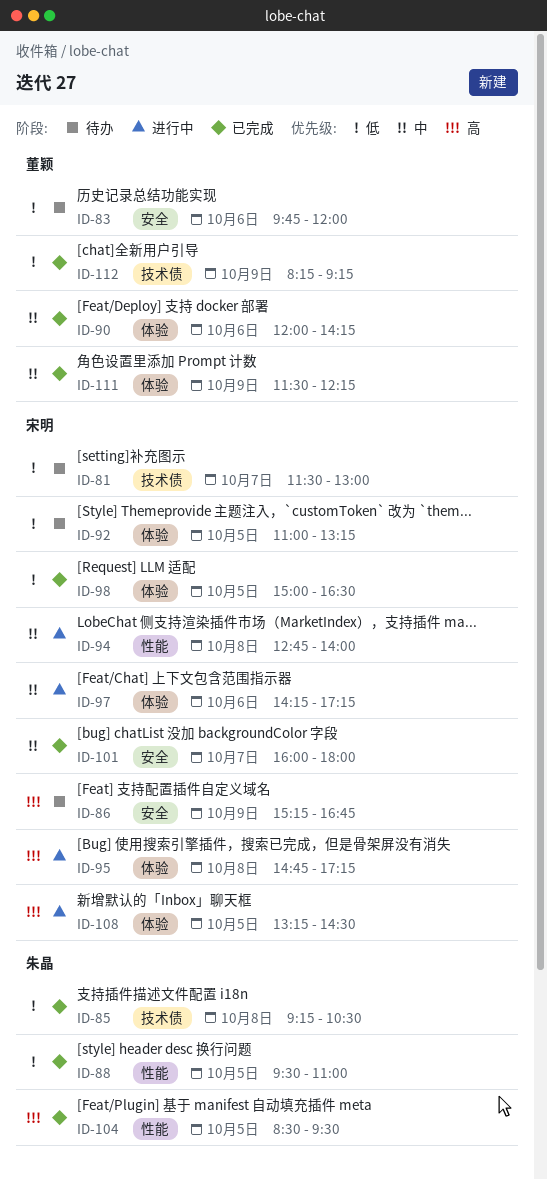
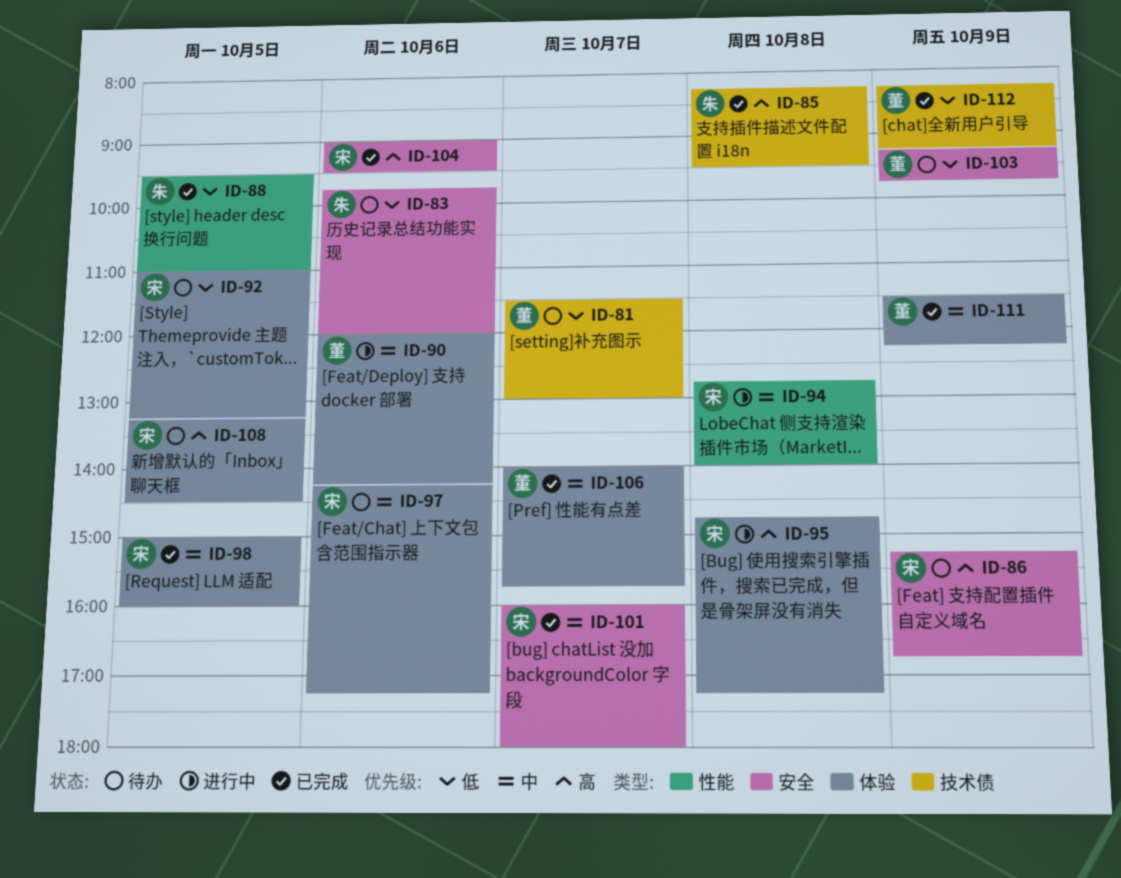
ID-81, owner: 宋明 -> 董颖
ID-83, owner: 董颖 -> 朱晶
ID-85, priority: 低 -> 高
ID-85, begins: 09:15 -> 08:15
ID-85, ends: 10:30 -> 09:30
ID-90, status: 已完成 -> 进行中
ID-97, status: 进行中 -> 待办
ID-98, priority: 低 -> 中
ID-98, ends: 16:30 -> 16:00
ID-103: none -> present
ID-104, owner: 朱晶 -> 宋明
ID-104, label: 性能 -> 安全
ID-104, day: Oct 5 -> Oct 6
ID-104, begins: 08:30 -> 09:00
ID-106: none -> present
ID-108, status: 进行中 -> 待办

